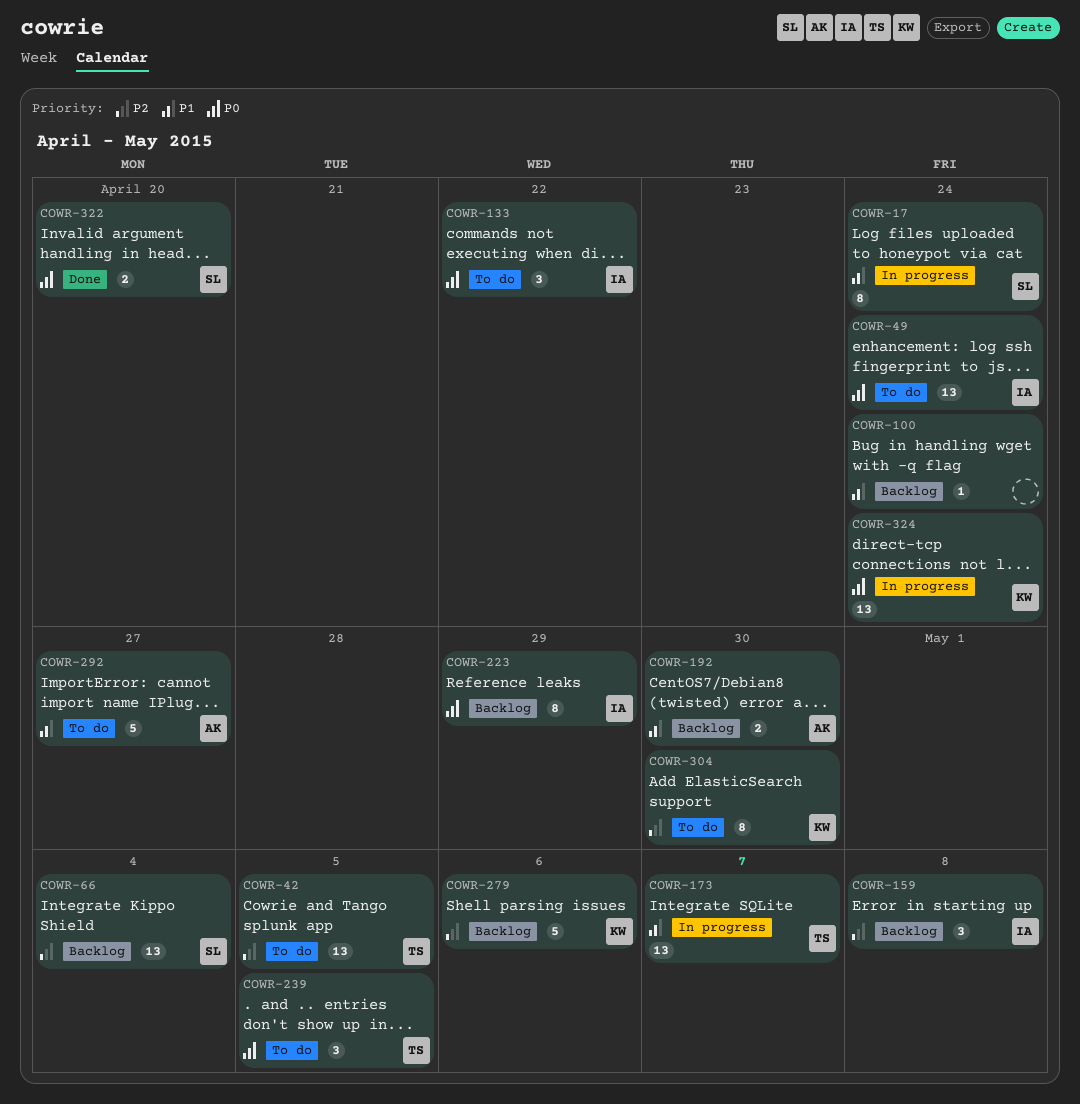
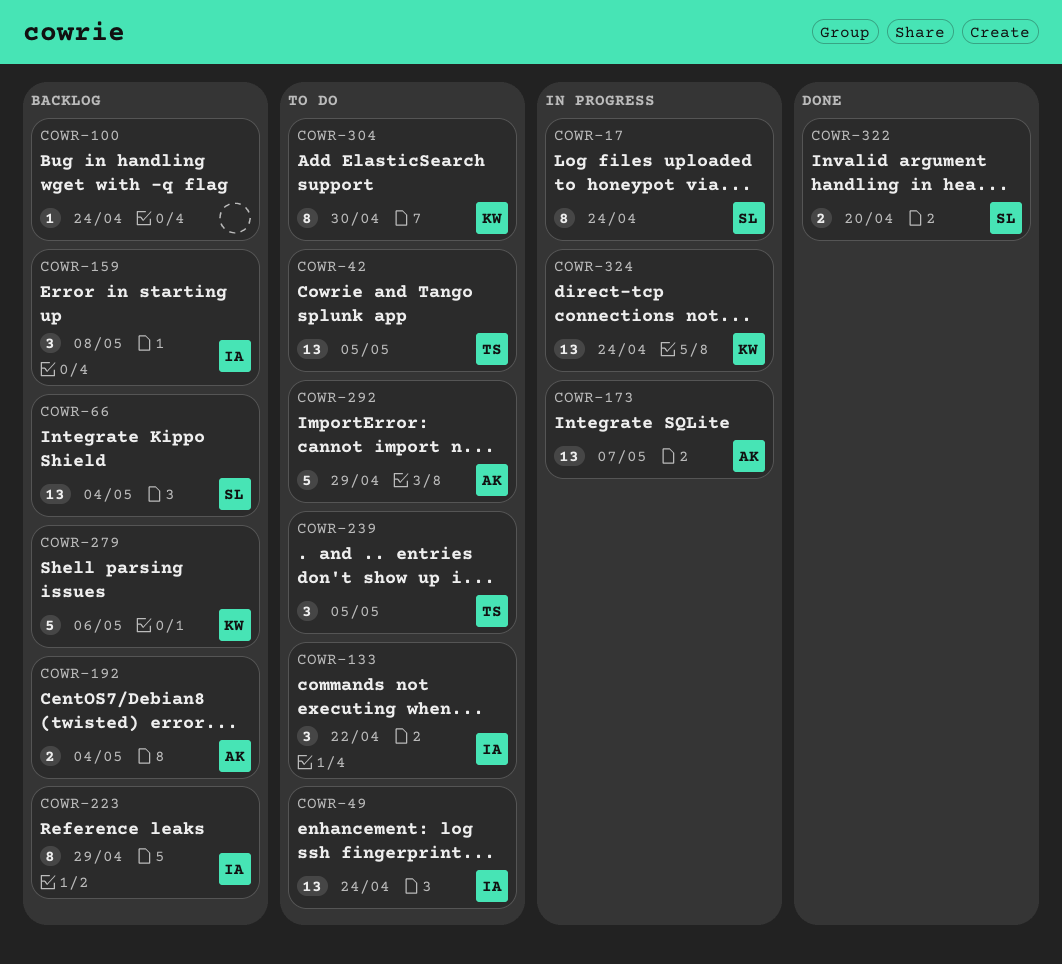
COWR-173, owner: TS -> AK
COWR-192, due: Apr 30 -> May 4
COWR-292, due: Apr 27 -> Apr 29

